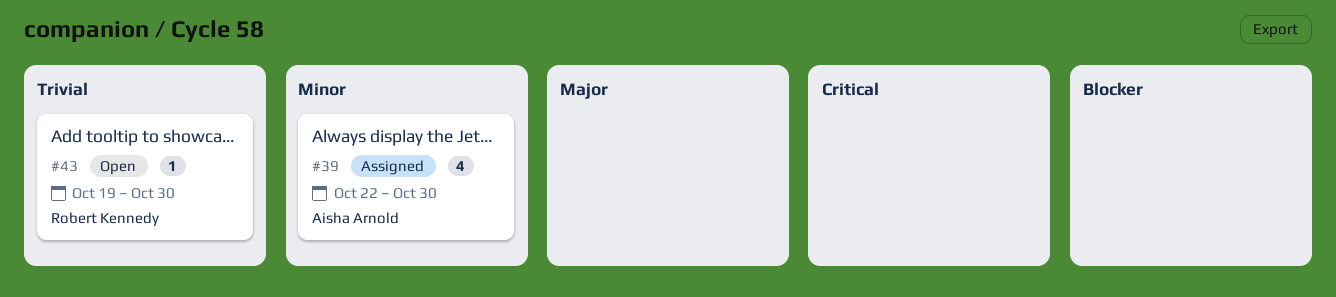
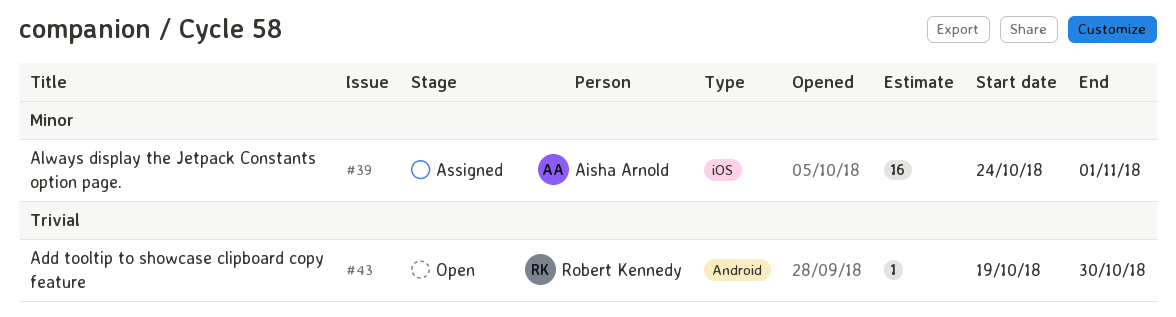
#39, estimate: 4 -> 16
#39, start: Oct 22 -> Oct 24
#39, due: Oct 30 -> Nov 1

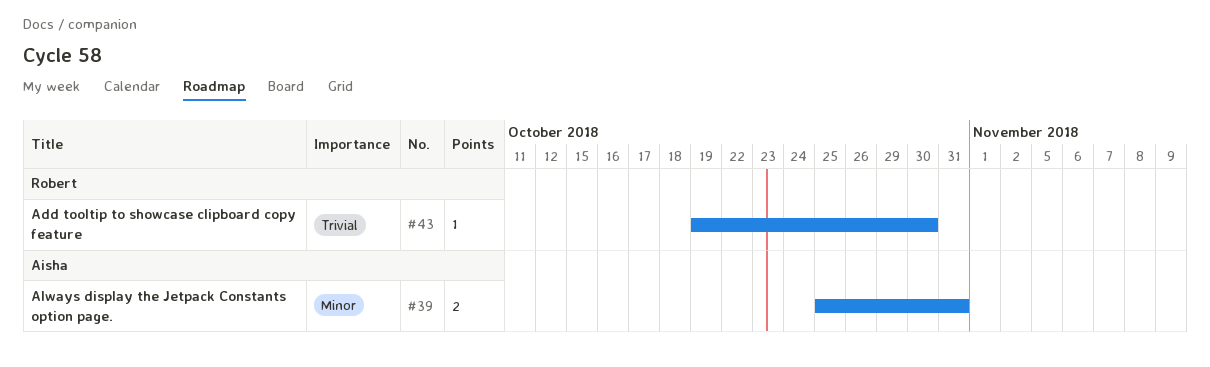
#39, estimate: 16 -> 2
#39, start: Oct 24 -> Oct 25
#39, due: Nov 1 -> Oct 31

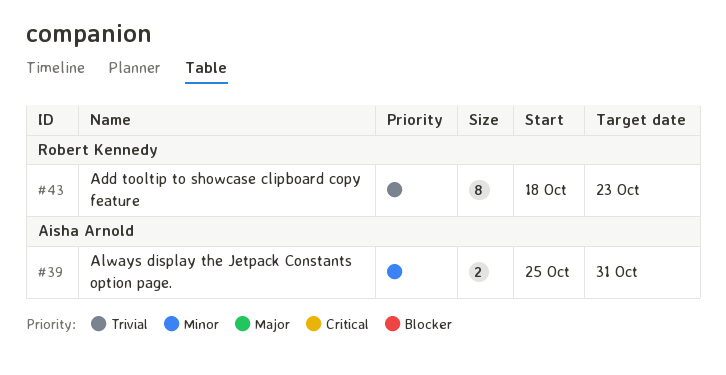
#43, estimate: 1 -> 8
#43, start: Oct 19 -> Oct 18
#43, due: Oct 30 -> Oct 23

